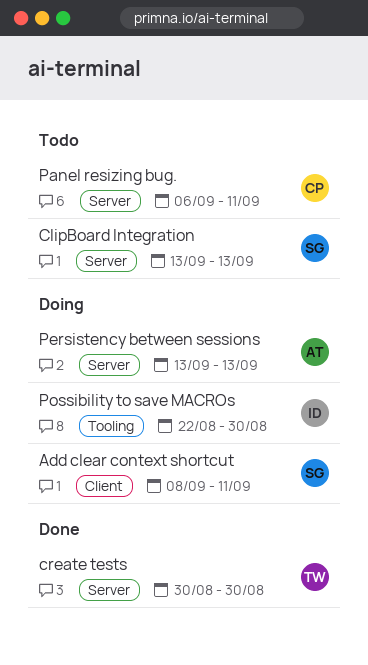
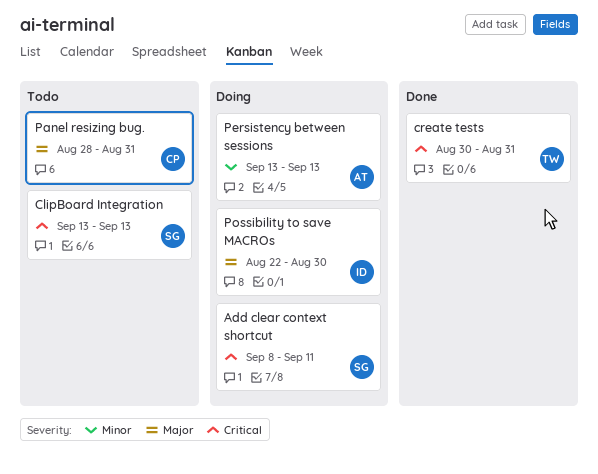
create tests, due: Aug 30 -> Aug 31
Panel resizing bug., start: Sep 6 -> Aug 28
Panel resizing bug., due: Sep 11 -> Aug 31

